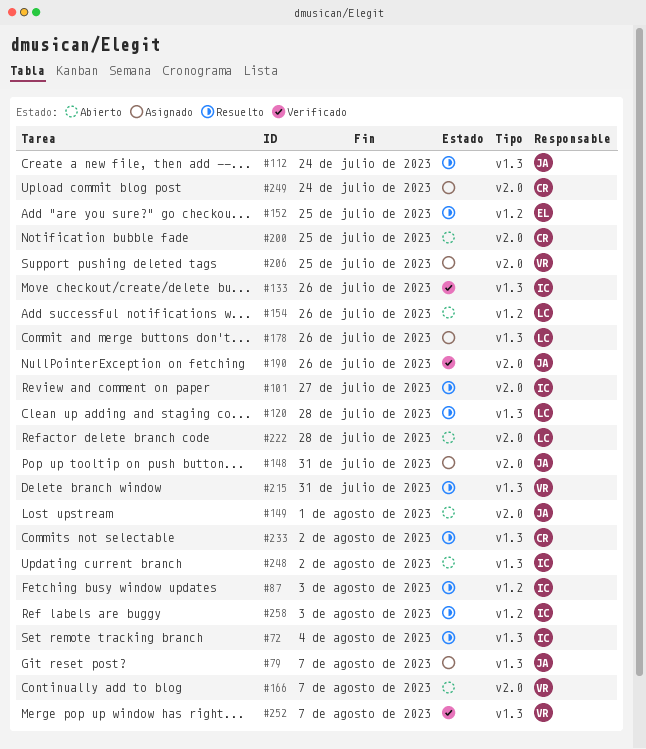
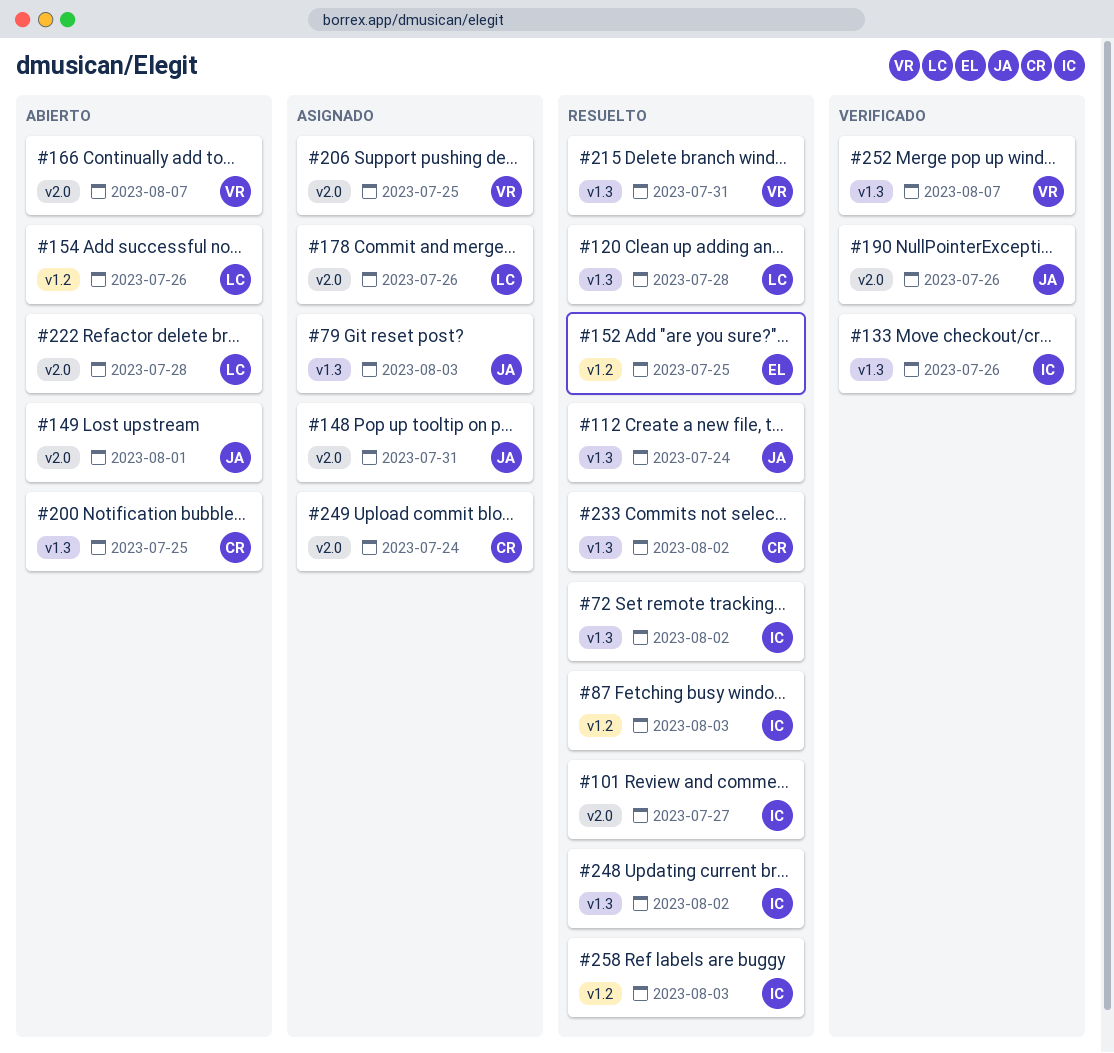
#72, due: Aug 4 -> Aug 2
#79, due: Aug 7 -> Aug 3
#178, label: v1.3 -> v2.0
#200, label: v2.0 -> v1.3
#248, status: Abierto -> Resuelto

